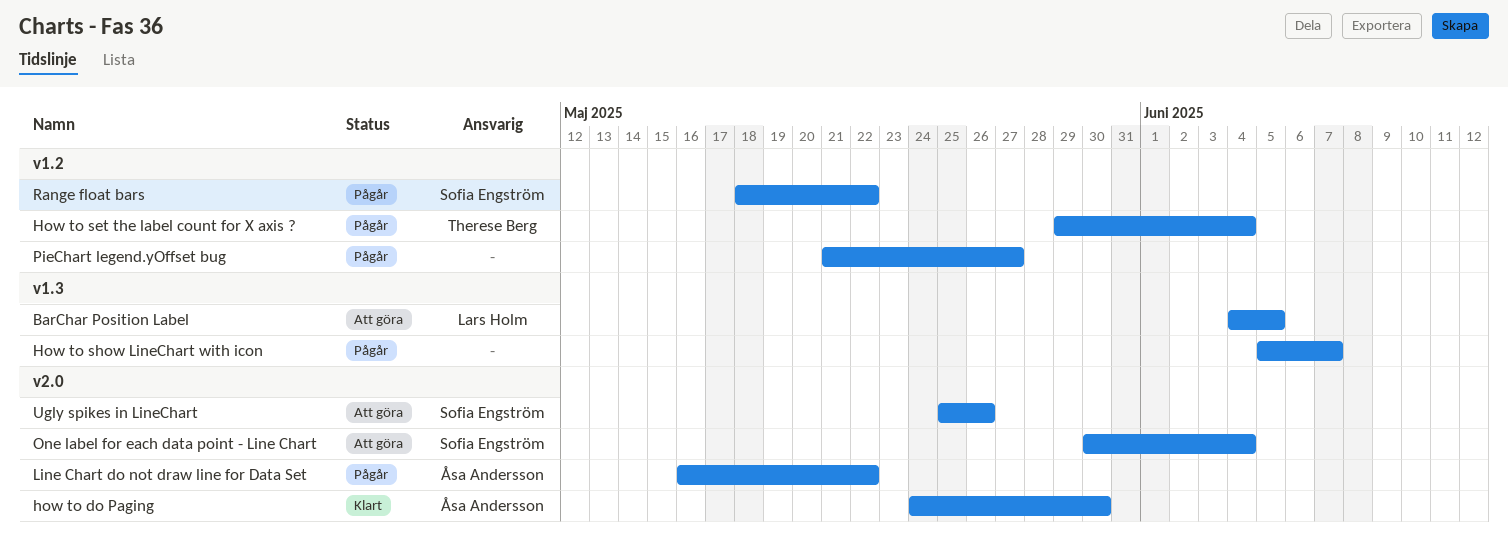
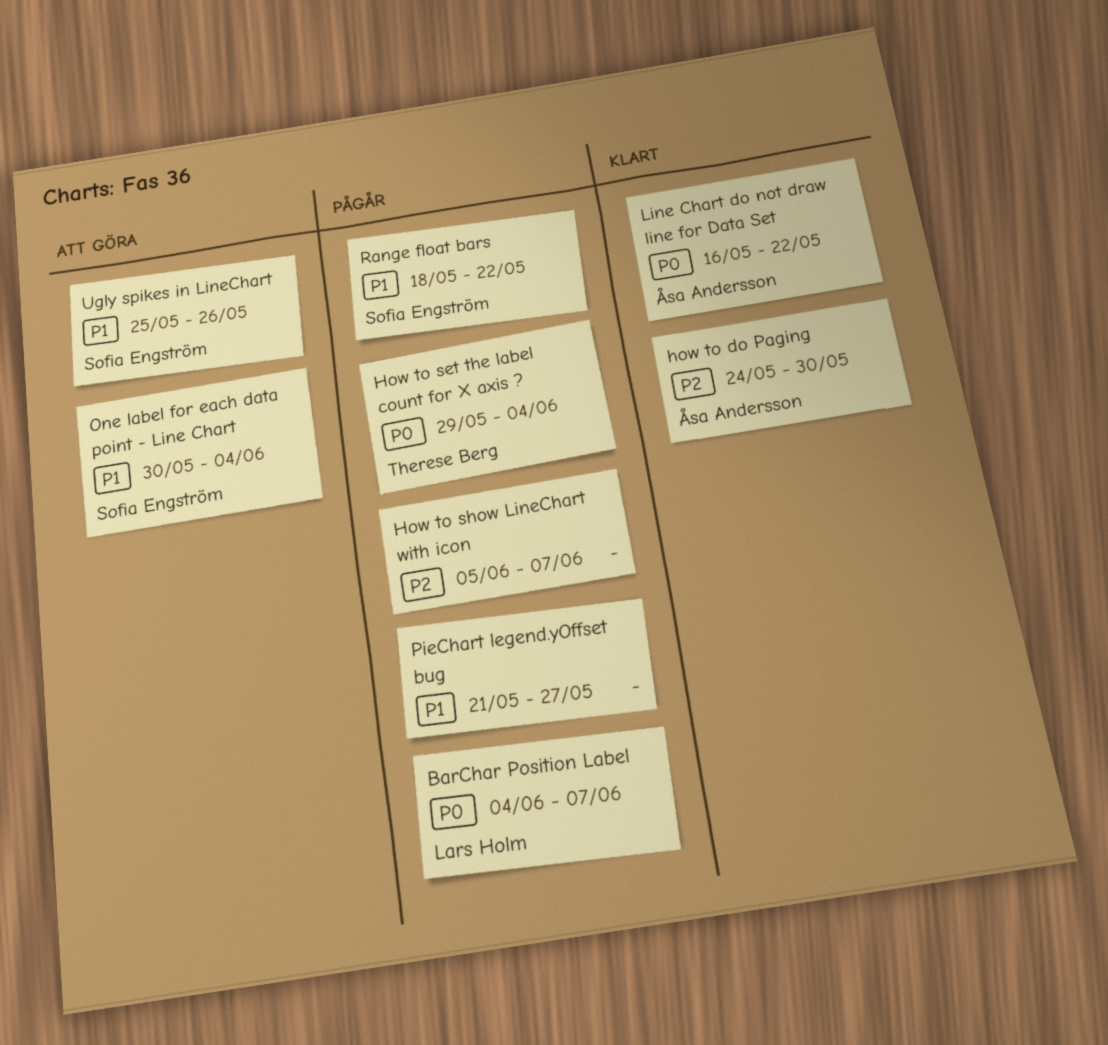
BarChar Position Label, status: Att göra -> Pågår
BarChar Position Label, due: Jun 5 -> Jun 7
Line Chart do not draw line for Data Set, status: Pågår -> Klart

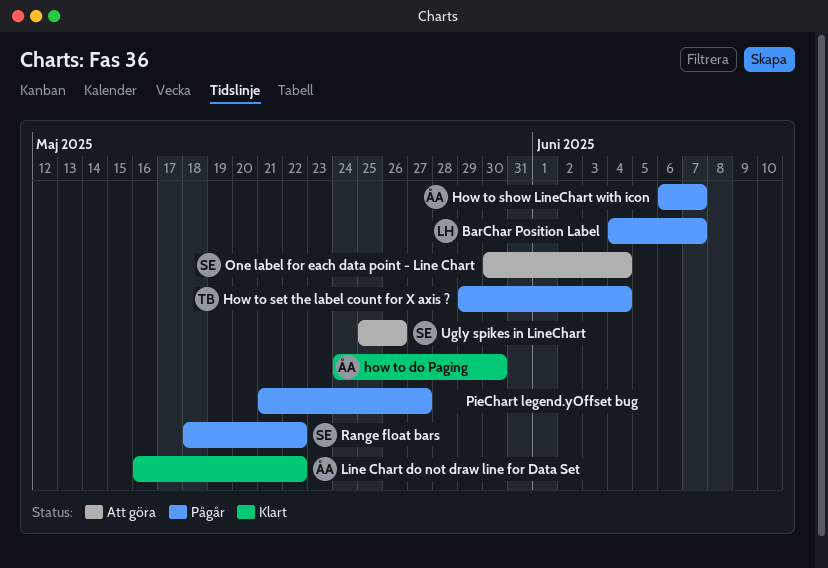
How to show LineChart with icon, owner: none -> Åsa Andersson
How to show LineChart with icon, start: Jun 5 -> Jun 6

